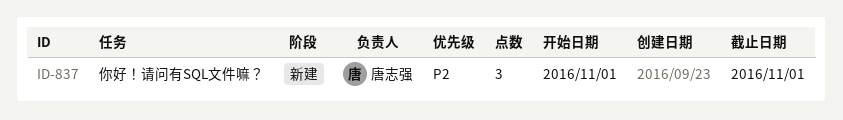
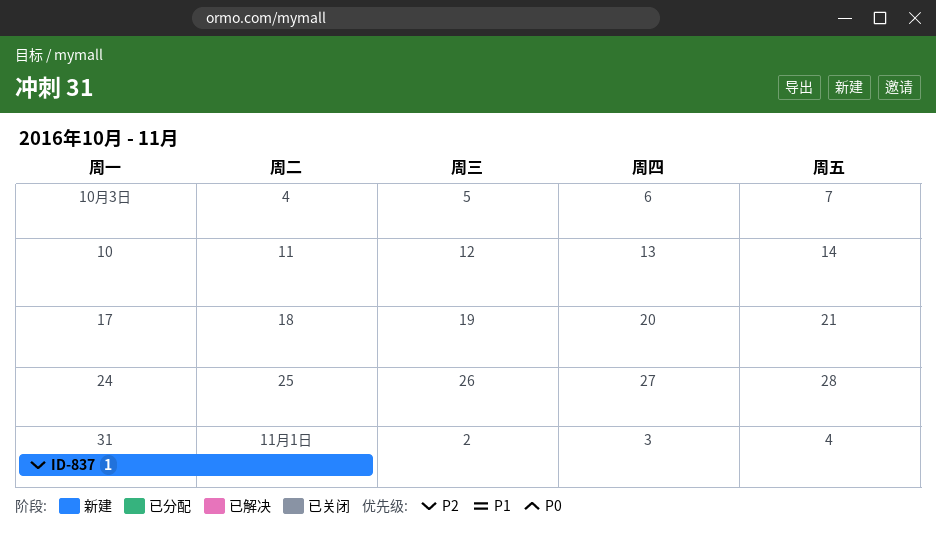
ID-837, estimate: 3 -> 1
ID-837, start: Nov 1 -> Oct 31

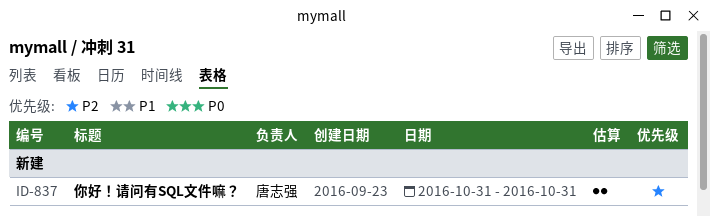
ID-837, estimate: 1 -> 2
ID-837, due: Nov 1 -> Oct 31

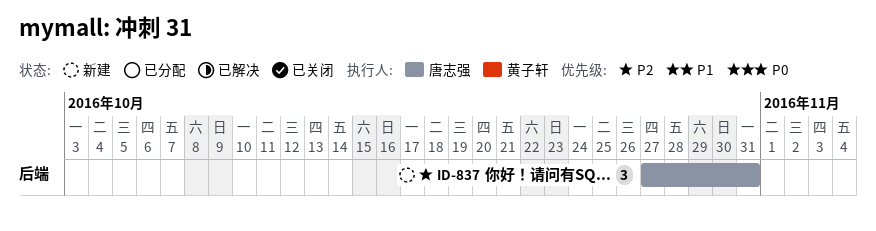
ID-837, estimate: 2 -> 3
ID-837, start: Oct 31 -> Oct 27

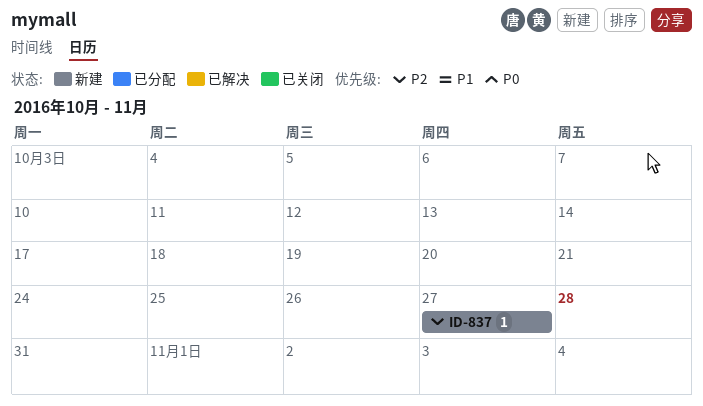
ID-837, estimate: 3 -> 1
ID-837, due: Oct 31 -> Oct 27

